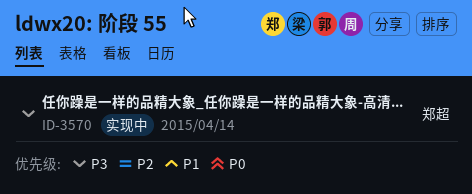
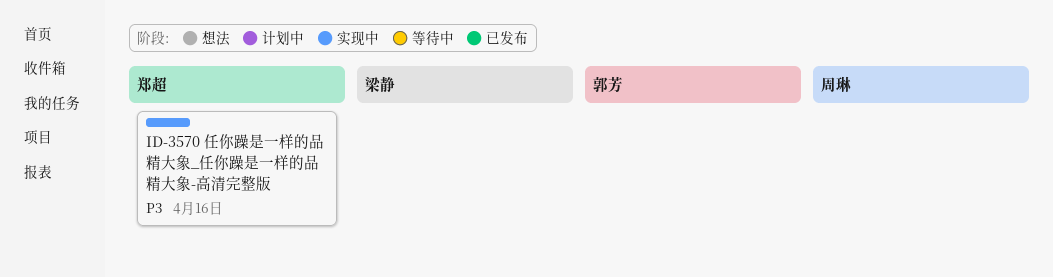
ID-3570, due: Apr 14 -> Apr 16

